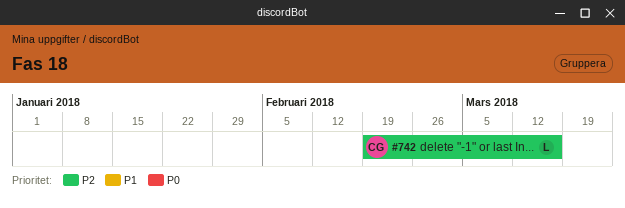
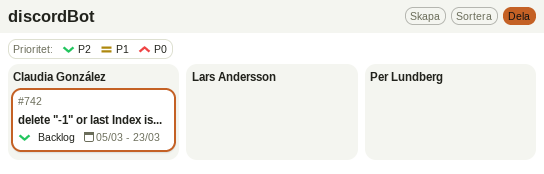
#742, start: Feb 19 -> Mar 5
#742, due: Mar 16 -> Mar 23

